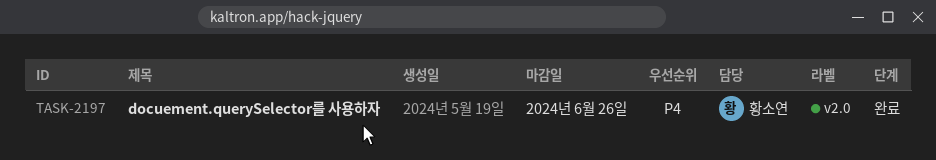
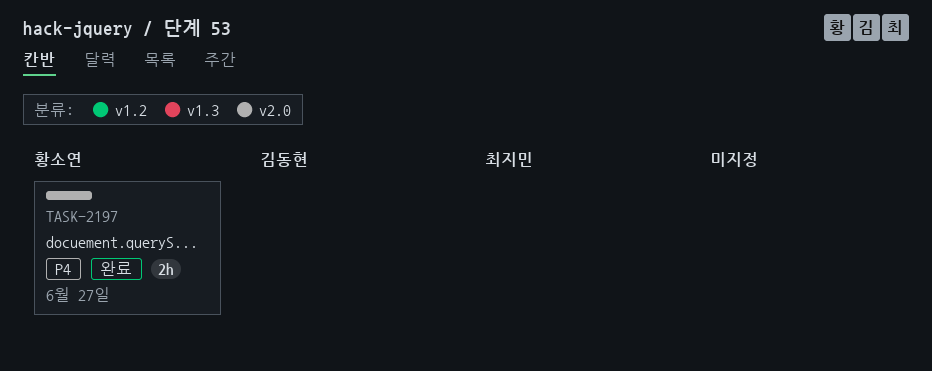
TASK-2197, due: Jun 26 -> Jun 27

